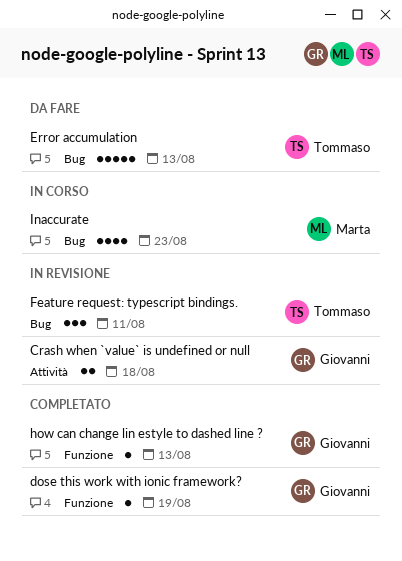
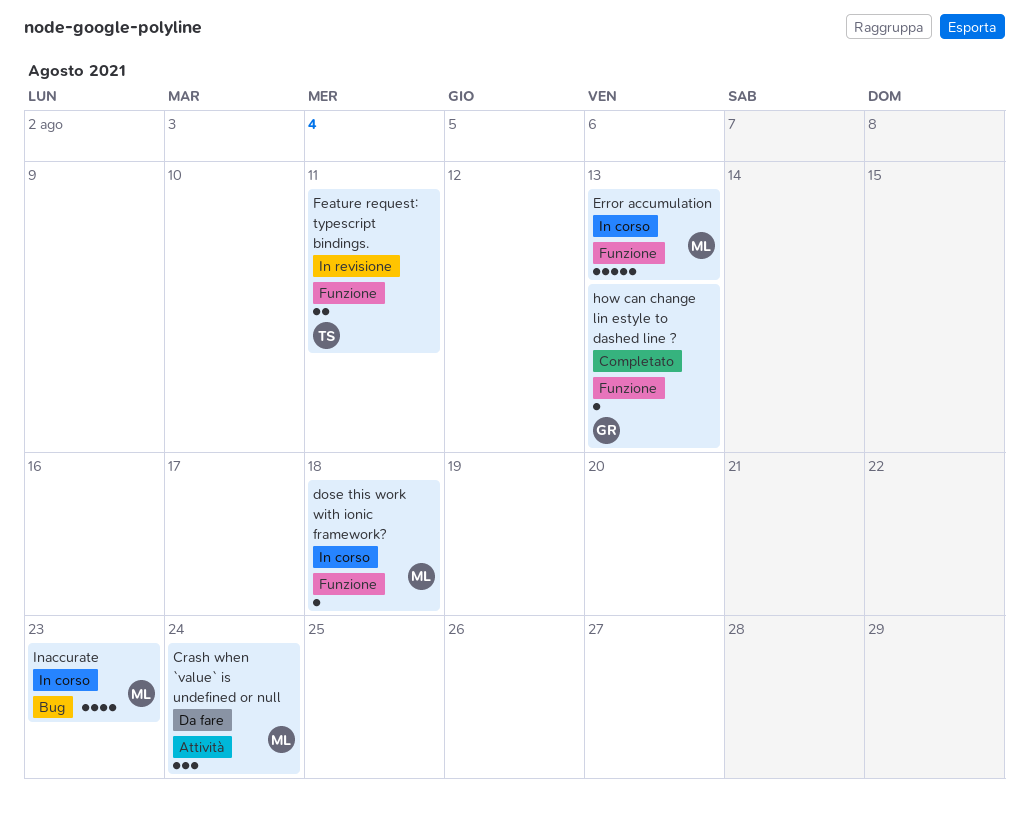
Crash when `value` is undefined or null, status: In revisione -> Da fare
Crash when `value` is undefined or null, owner: Giovanni -> Marta
Crash when `value` is undefined or null, estimate: 2 -> 3
Crash when `value` is undefined or null, due: Aug 18 -> Aug 24
dose this work with ionic framework?, status: Completato -> In corso
dose this work with ionic framework?, owner: Giovanni -> Marta
dose this work with ionic framework?, due: Aug 19 -> Aug 18
Error accumulation, status: Da fare -> In corso
Error accumulation, owner: Tommaso -> Marta
Error accumulation, label: Bug -> Funzione
Feature request: typescript bindings., label: Bug -> Funzione
Feature request: typescript bindings., estimate: 3 -> 2

